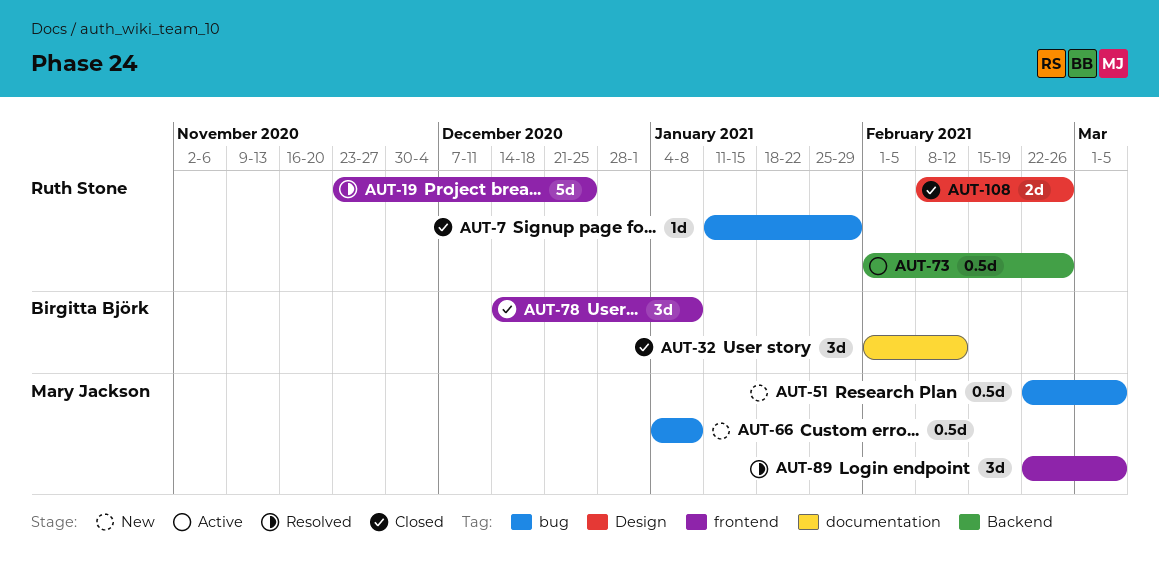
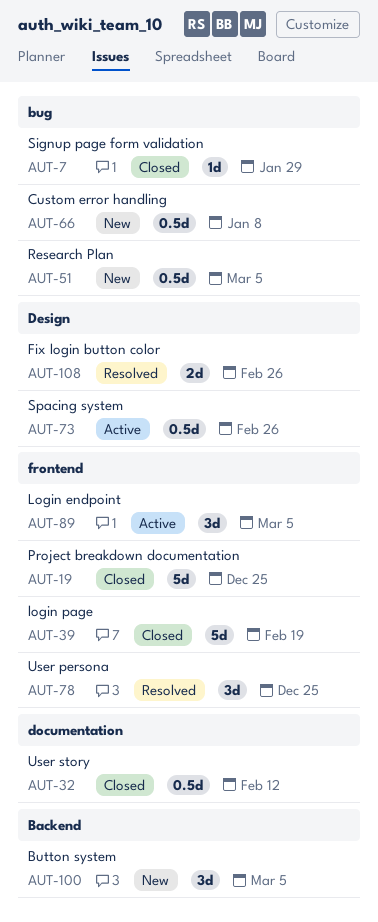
AUT-19, status: Resolved -> Closed
AUT-32, estimate: 3d -> 0.5d
AUT-39: none -> present
AUT-73, label: Backend -> Design
AUT-78, status: Closed -> Resolved
AUT-78, due: Jan 8 -> Dec 25
AUT-89, status: Resolved -> Active
AUT-100: none -> present
AUT-108, status: Closed -> Resolved

